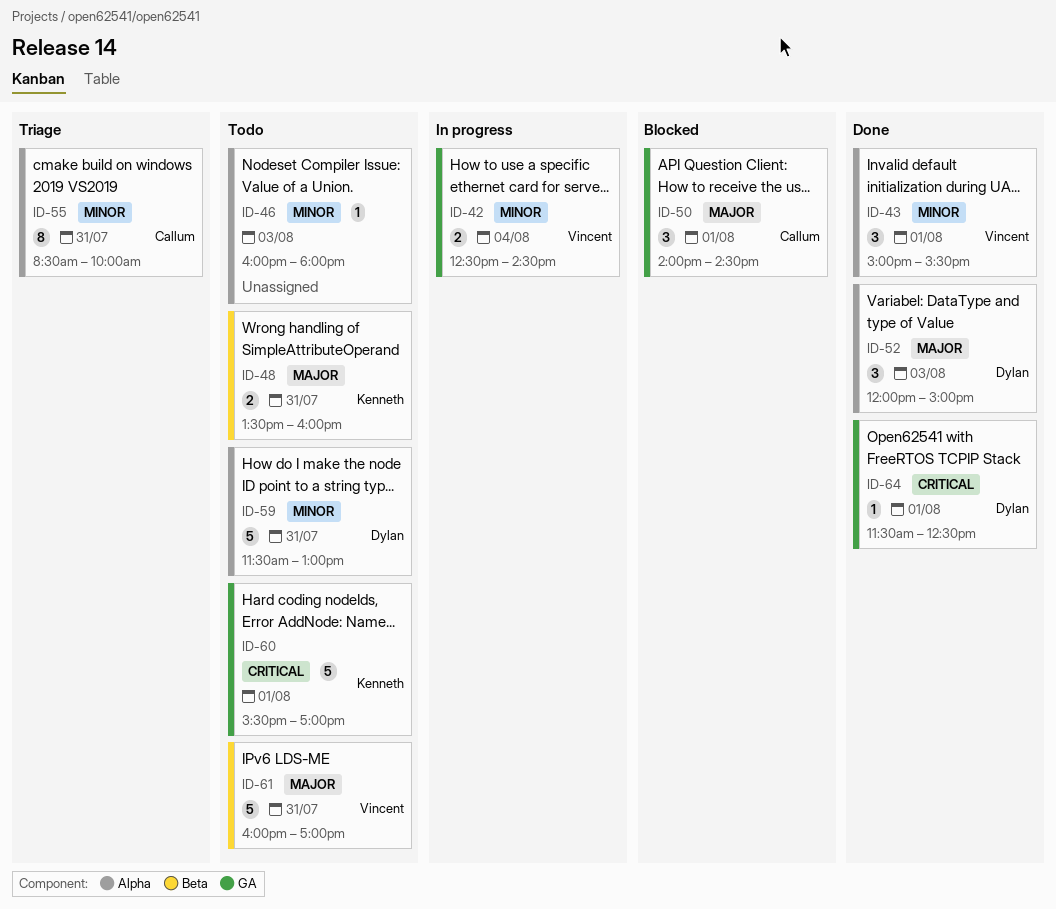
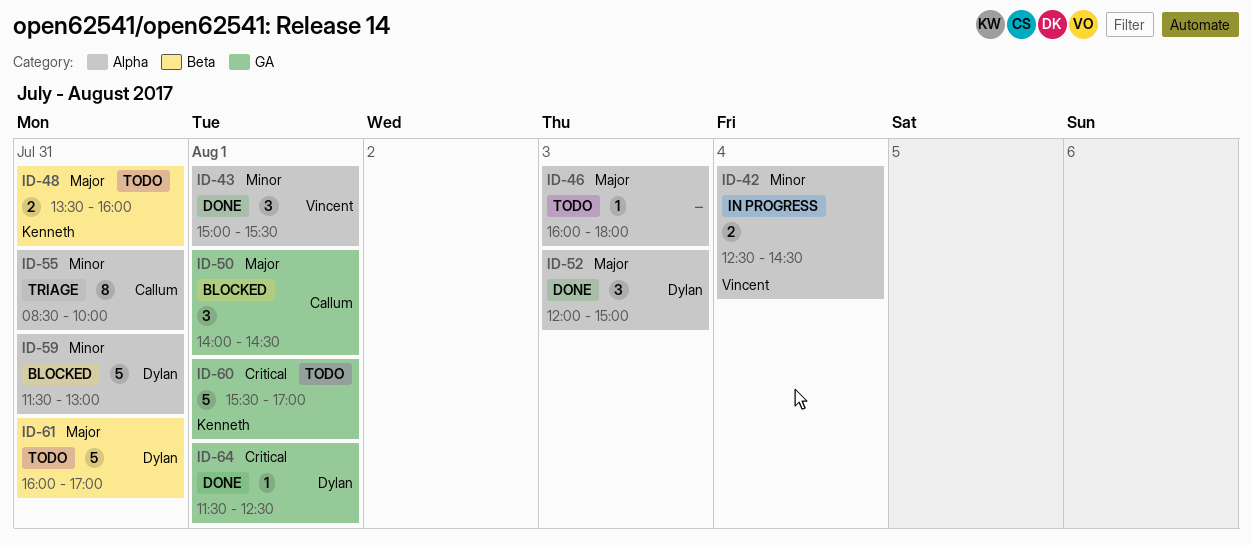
ID-42, label: GA -> Alpha
ID-46, priority: Minor -> Major
ID-59, status: Todo -> Blocked
ID-61, owner: Vincent -> Dylan

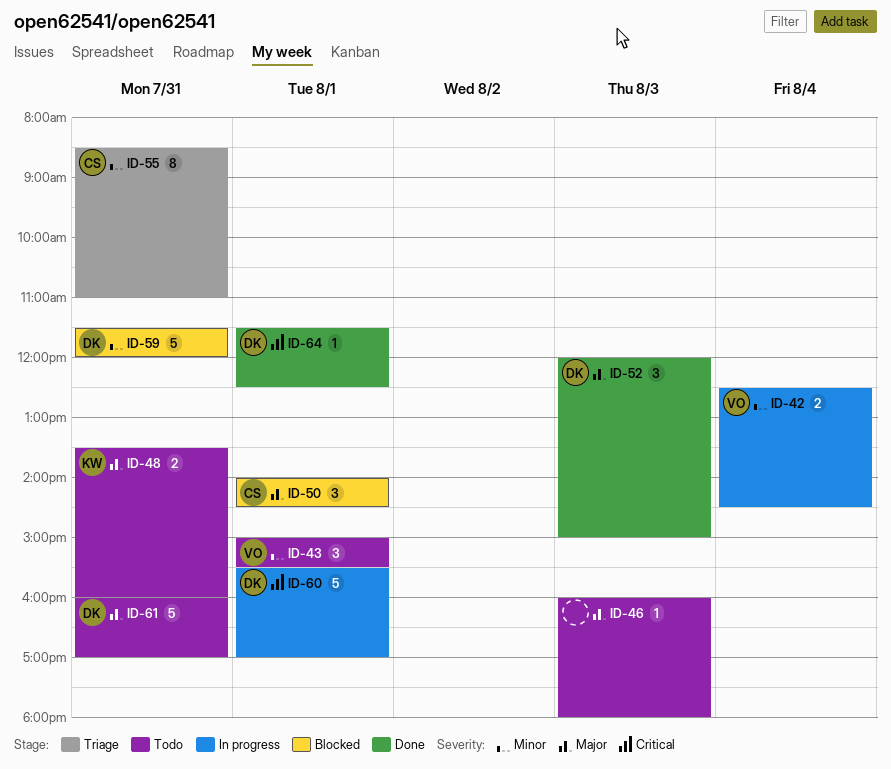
ID-43, status: Done -> Todo
ID-55, ends: 10:00 -> 11:00
ID-59, ends: 13:00 -> 12:00
ID-60, status: Todo -> In progress
ID-60, owner: Kenneth -> Dylan

